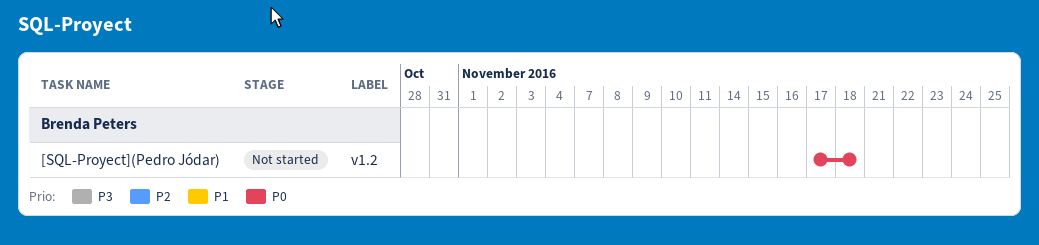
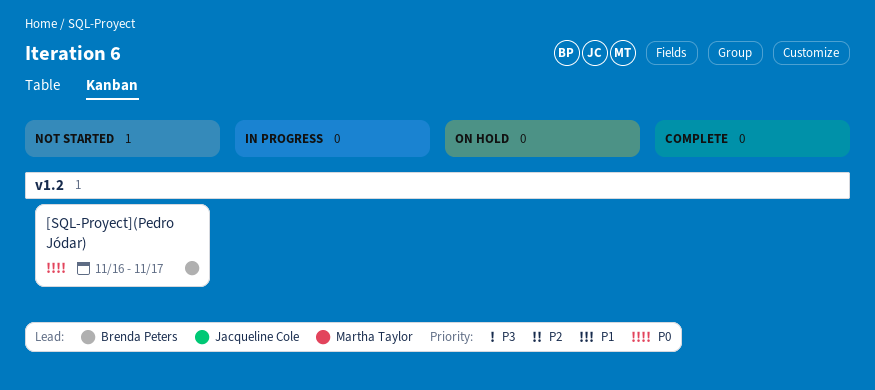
[SQL-Proyect](Pedro Jódar), start: Nov 17 -> Nov 16
[SQL-Proyect](Pedro Jódar), due: Nov 18 -> Nov 17

